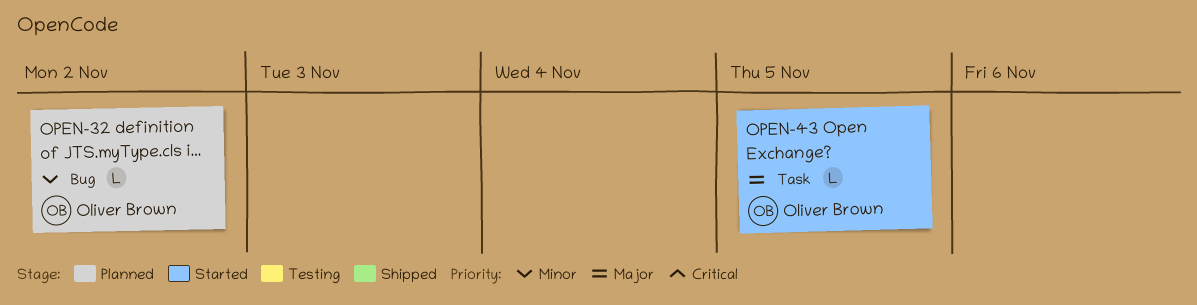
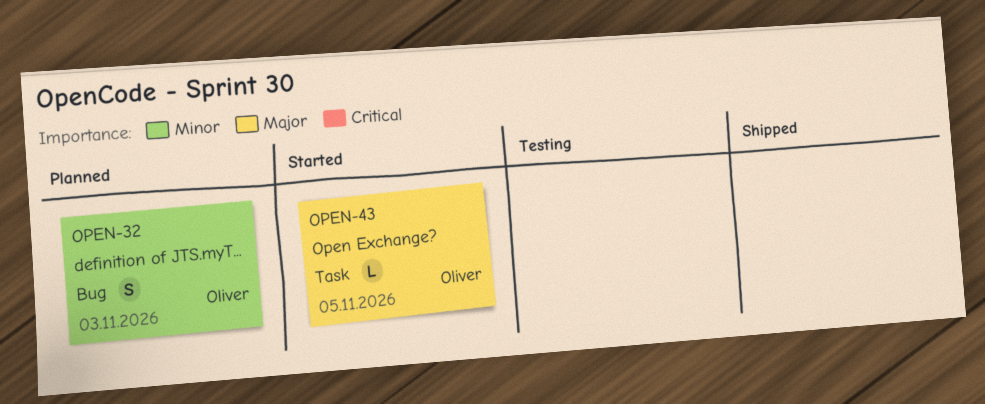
OPEN-32, estimate: L -> S
OPEN-32, due: Nov 2 -> Nov 3

